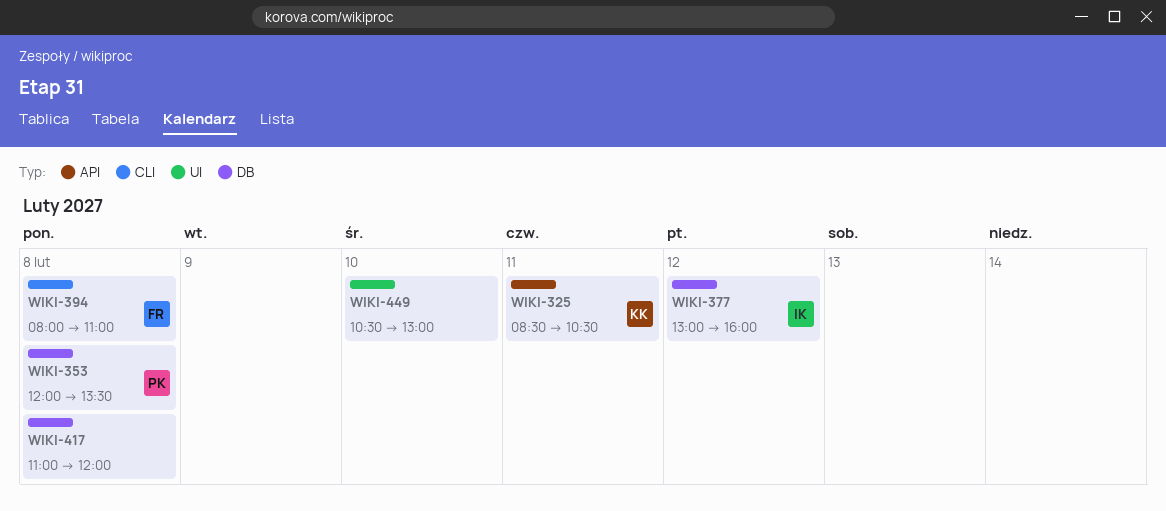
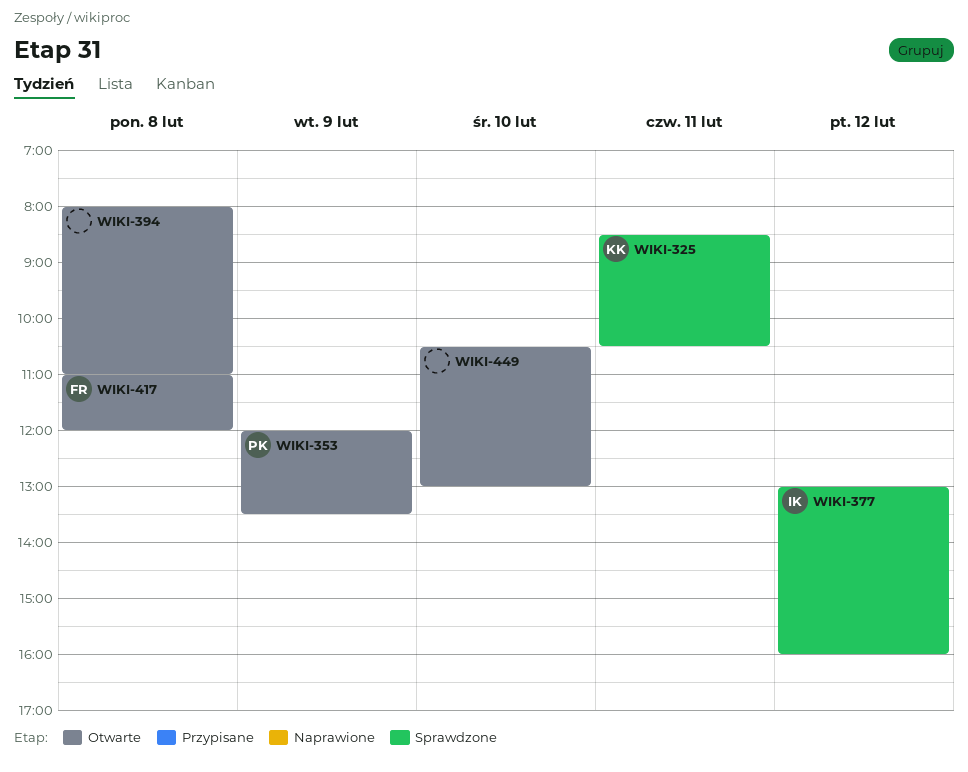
WIKI-353, day: Feb 8 -> Feb 9
WIKI-394, owner: FR -> none
WIKI-417, owner: none -> FR

